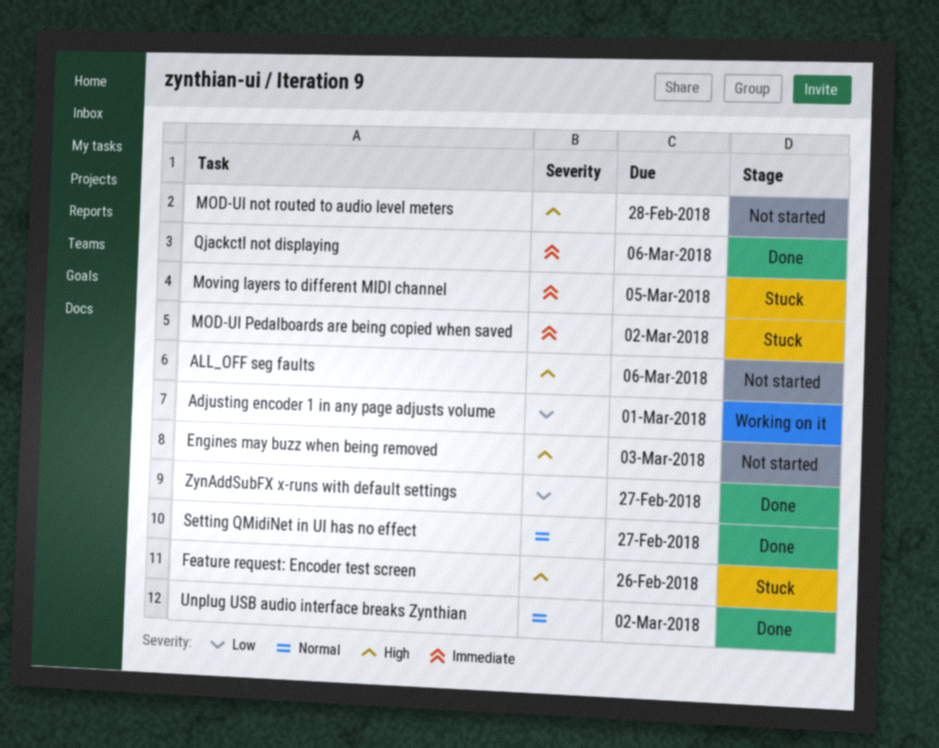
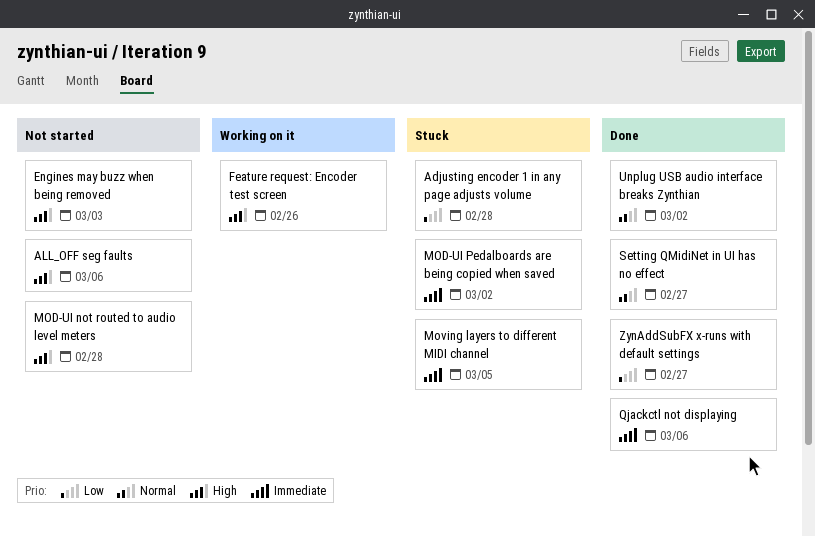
Adjusting encoder 1 in any page adjusts volume, status: Working on it -> Stuck
Adjusting encoder 1 in any page adjusts volume, due: Mar 1 -> Feb 28
Feature request: Encoder test screen, status: Stuck -> Working on it

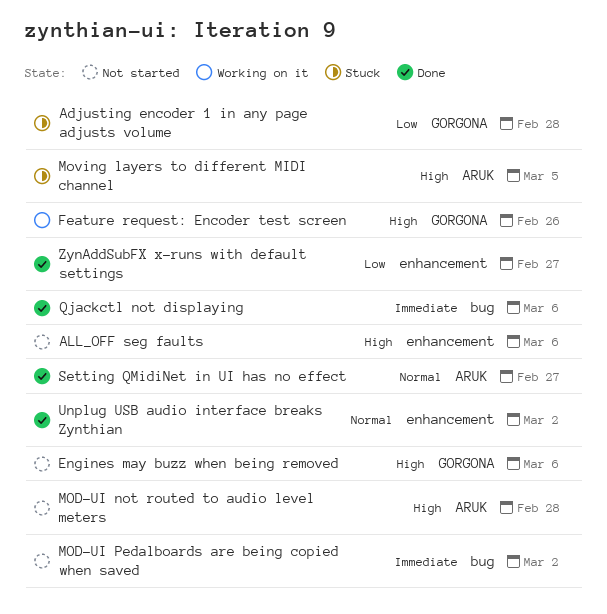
Engines may buzz when being removed, due: Mar 3 -> Mar 6
MOD-UI Pedalboards are being copied when saved, status: Stuck -> Not started
Moving layers to different MIDI channel, priority: Immediate -> High

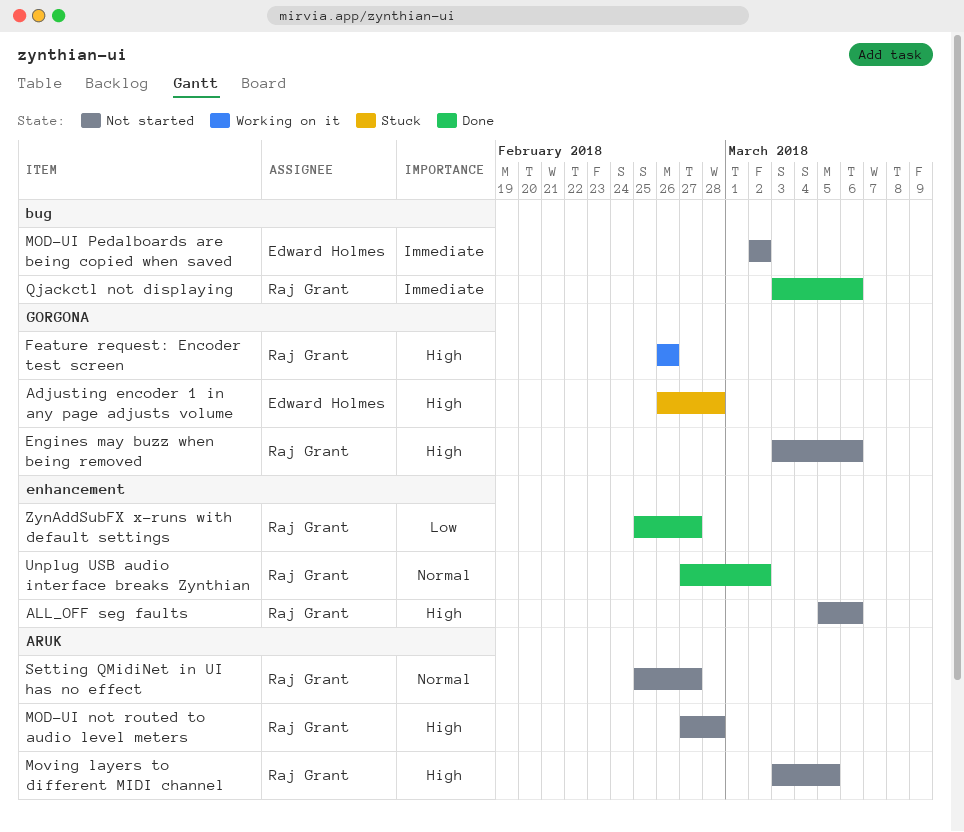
Adjusting encoder 1 in any page adjusts volume, priority: Low -> High
Moving layers to different MIDI channel, status: Stuck -> Not started
Setting QMidiNet in UI has no effect, status: Done -> Not started

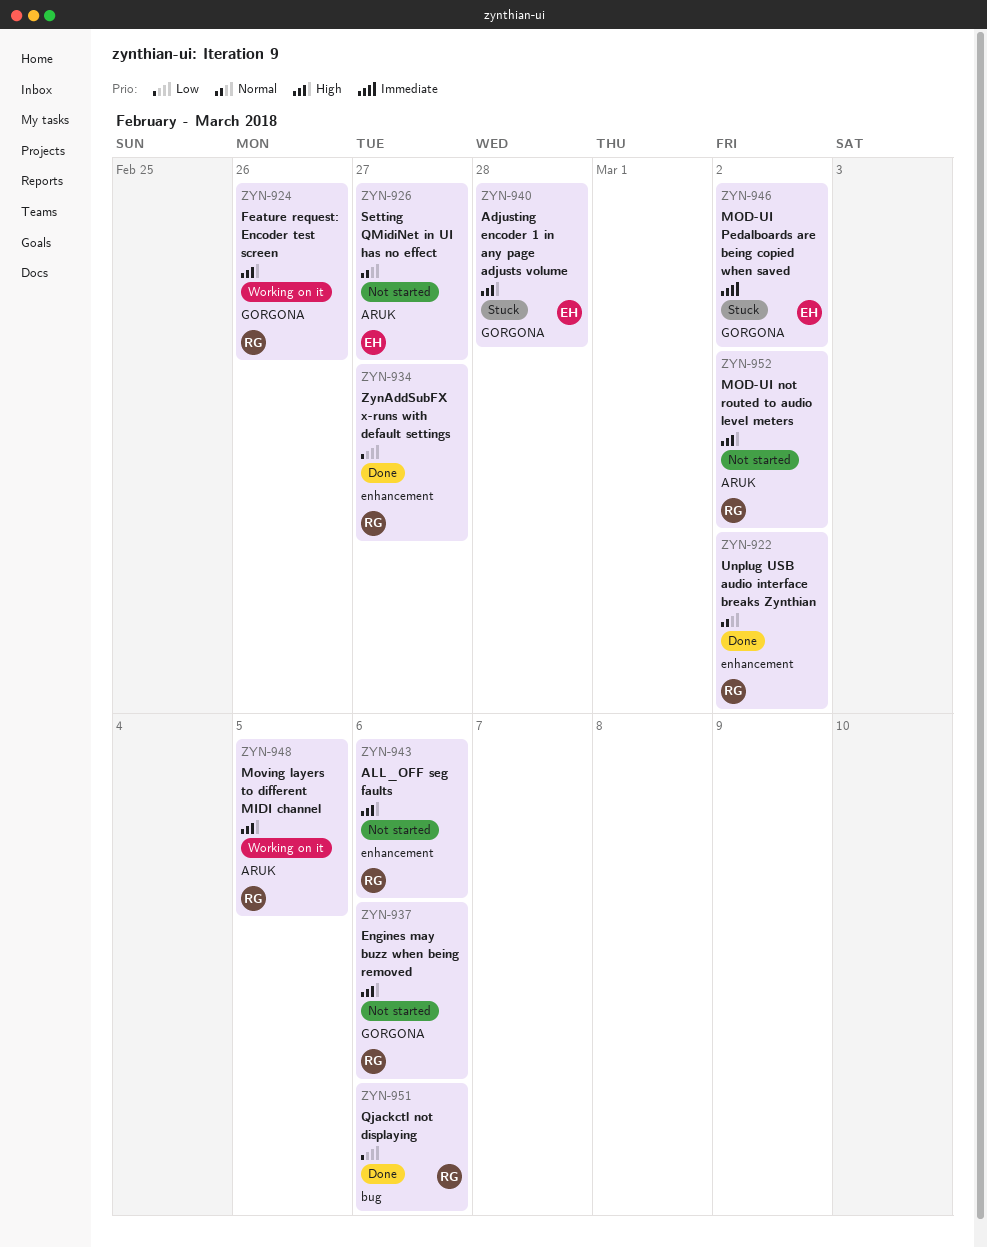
MOD-UI not routed to audio level meters, due: Feb 28 -> Mar 2
MOD-UI Pedalboards are being copied when saved, status: Not started -> Stuck
MOD-UI Pedalboards are being copied when saved, label: bug -> GORGONA
Moving layers to different MIDI channel, status: Not started -> Working on it
Qjackctl not displaying, priority: Immediate -> Low
Setting QMidiNet in UI has no effect, owner: Raj Grant -> Edward Holmes

